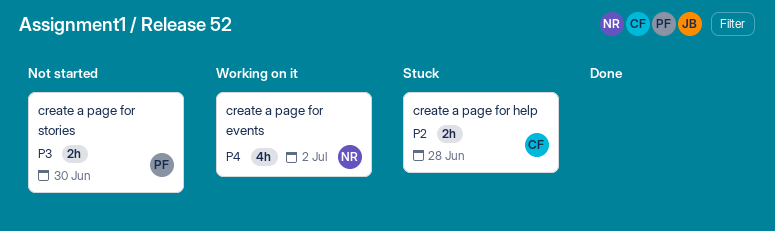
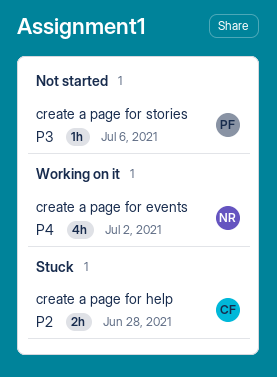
create a page for stories, estimate: 2h -> 1h
create a page for stories, due: Jun 30 -> Jul 6

